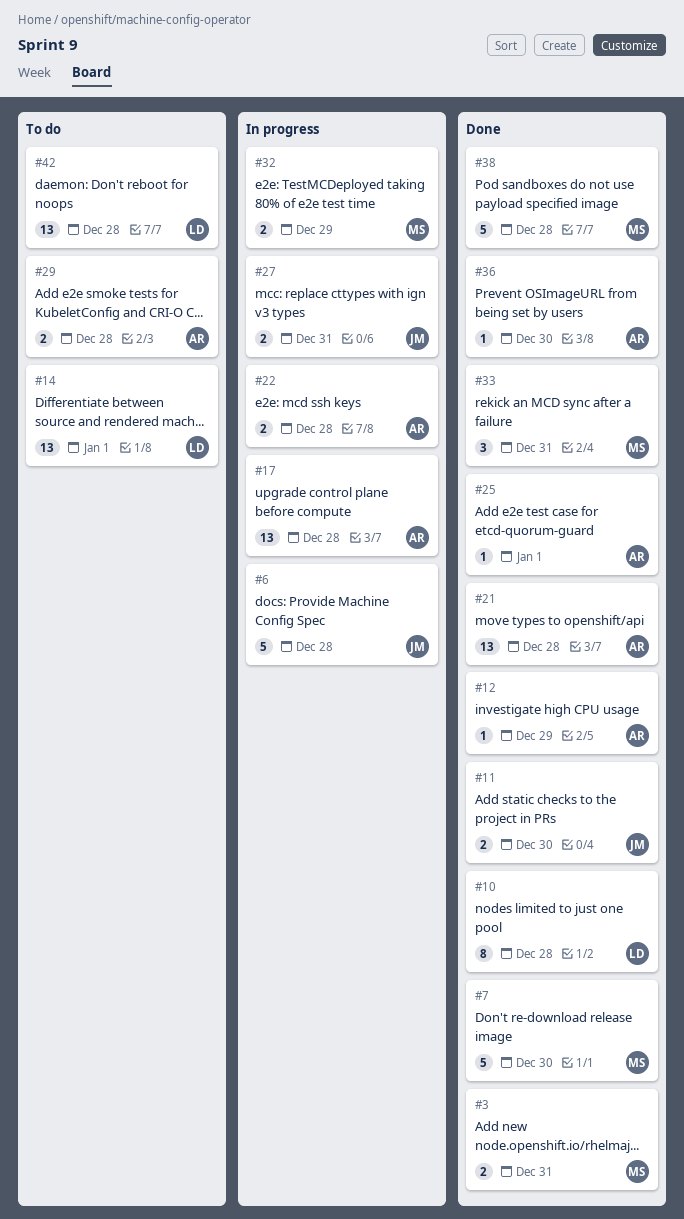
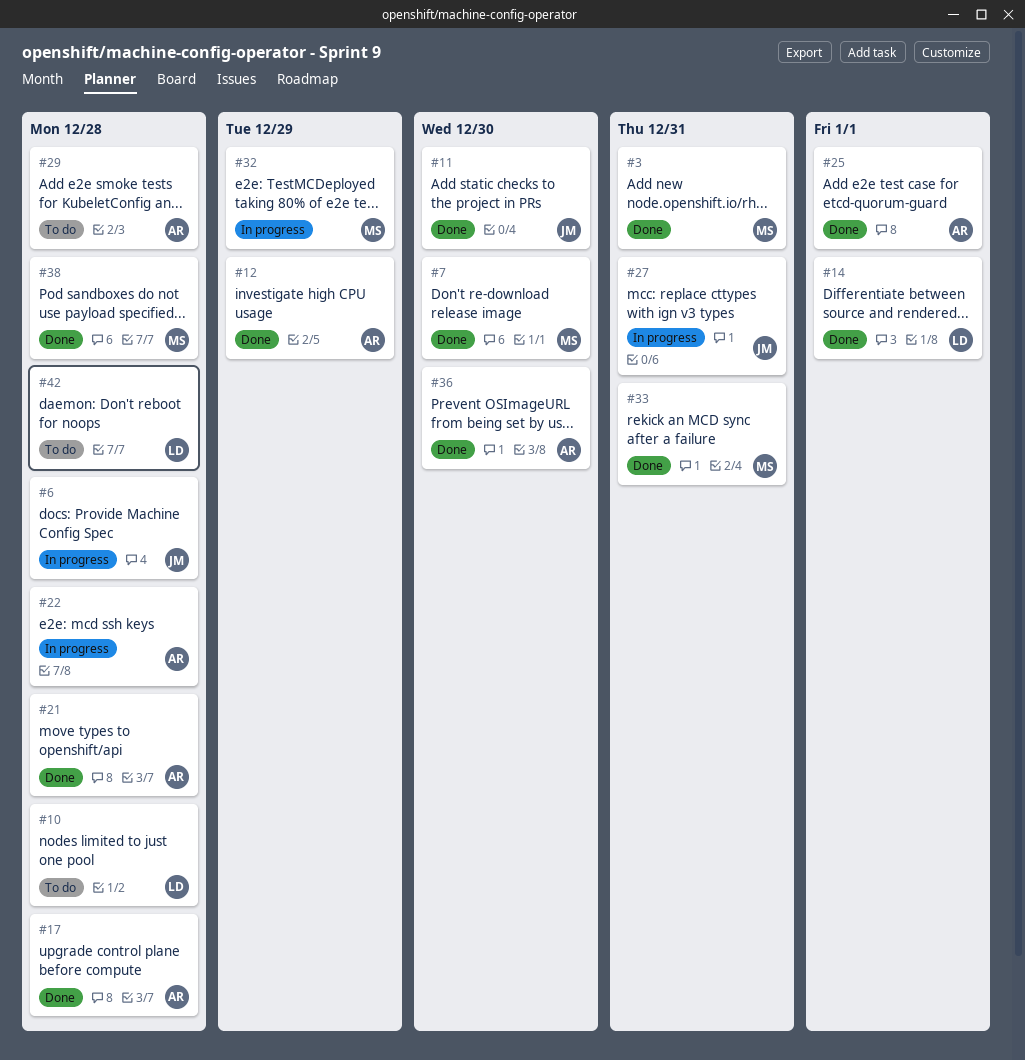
#10, status: Done -> To do
#14, status: To do -> Done
#17, status: In progress -> Done

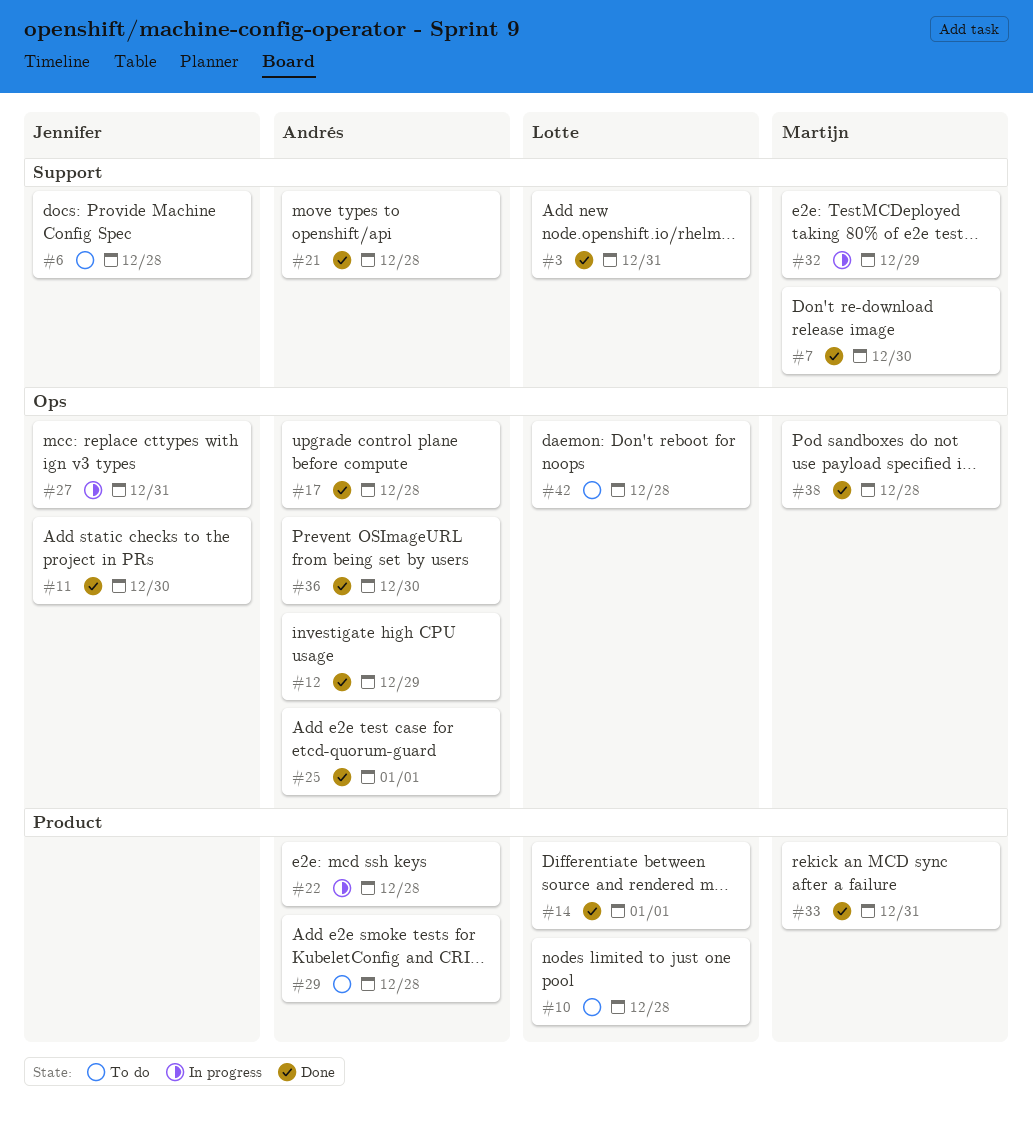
#3, owner: Martijn -> Lotte
#6, status: In progress -> To do

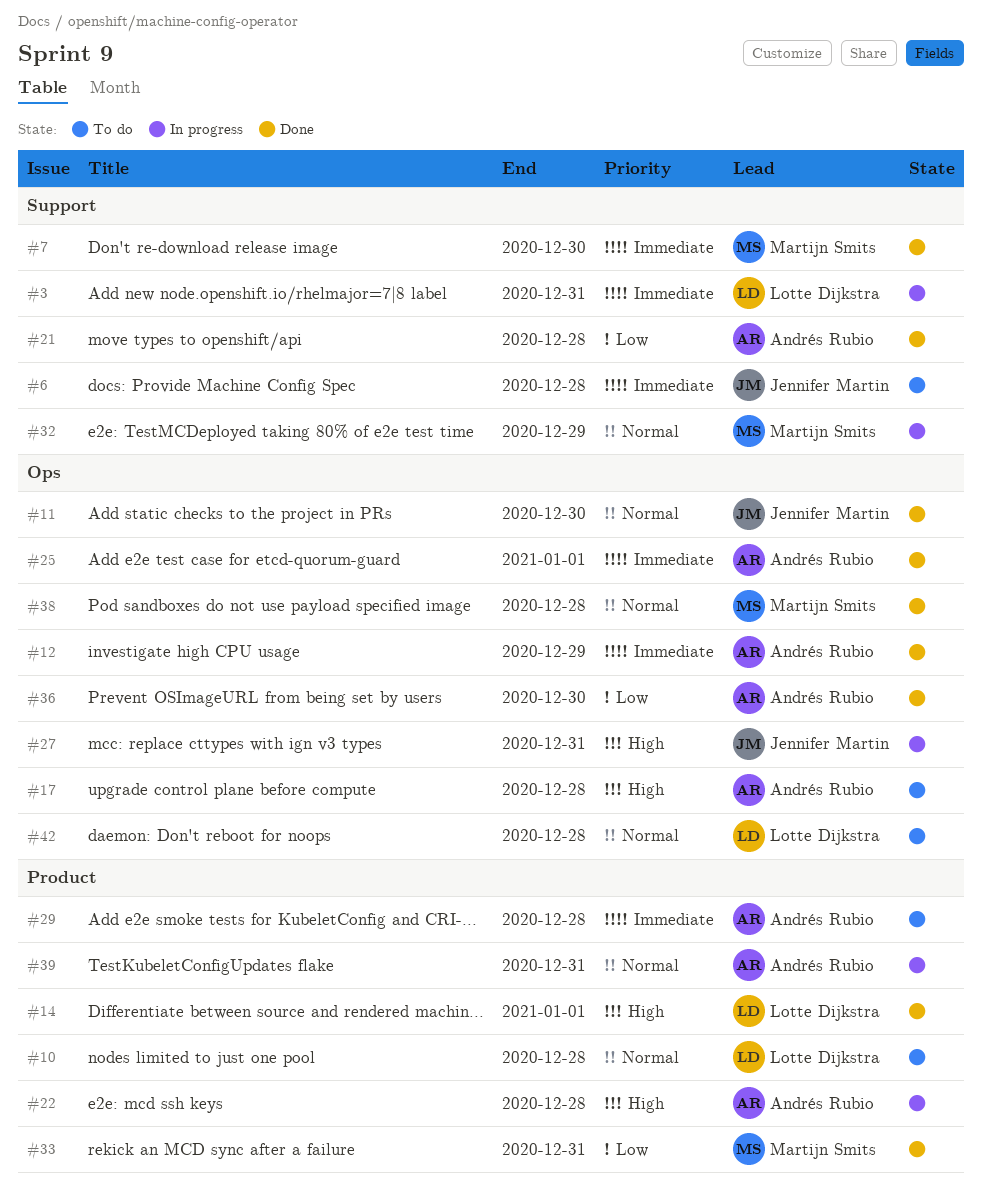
#3, status: Done -> In progress
#17, status: Done -> To do
#39: none -> present

